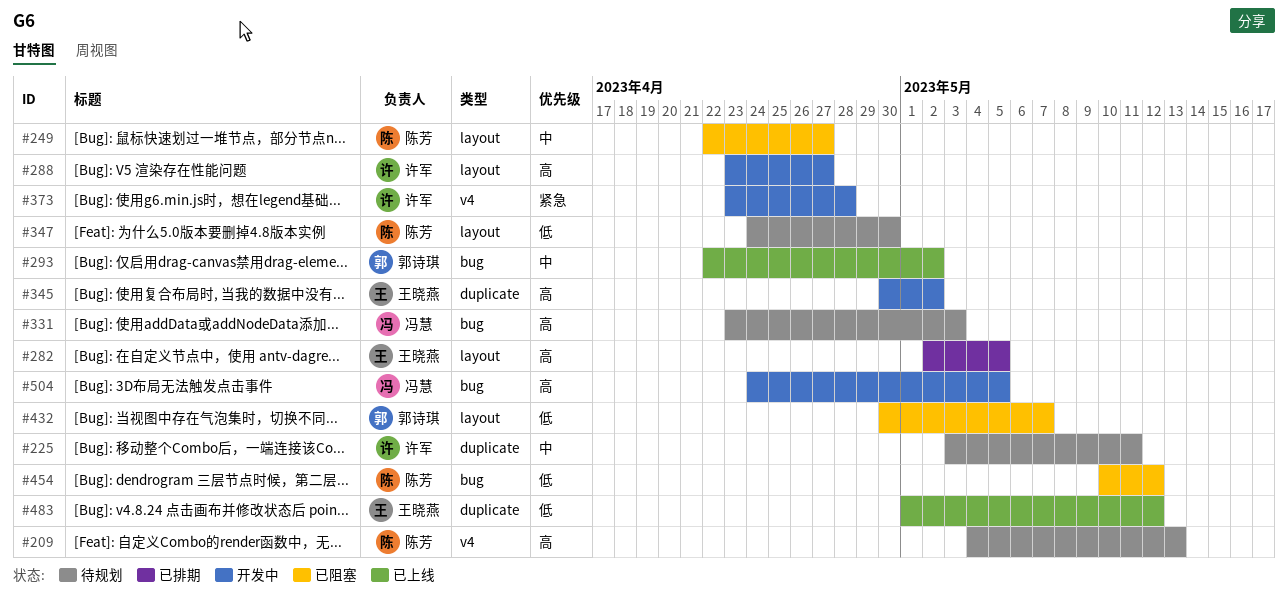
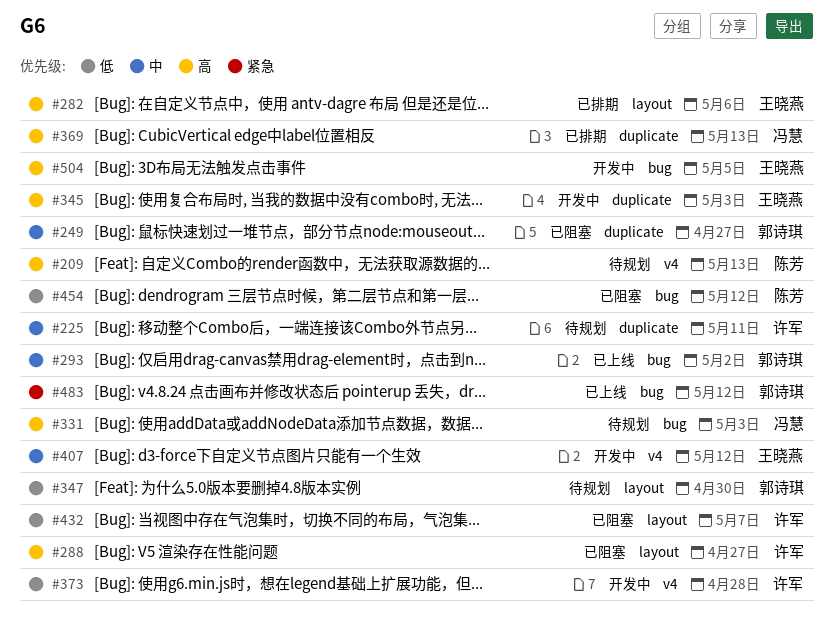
#249, owner: 陈芳 -> 郭诗琪
#249, label: layout -> duplicate
#282, due: May 5 -> May 6
#288, status: 开发中 -> 已阻塞
#345, due: May 2 -> May 3
#347, owner: 陈芳 -> 郭诗琪
#369: none -> present
#373, priority: 紧急 -> 低
#407: none -> present
#432, owner: 郭诗琪 -> 许军
#483, owner: 王晓燕 -> 郭诗琪
#483, priority: 低 -> 紧急
#483, label: duplicate -> bug
#504, owner: 冯慧 -> 王晓燕

